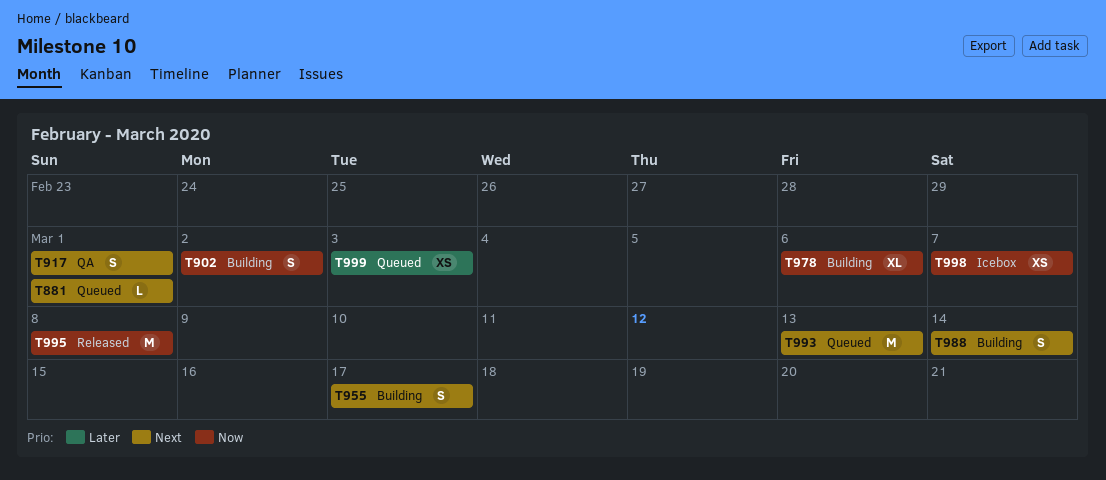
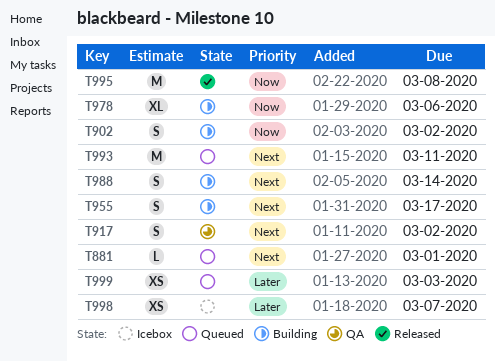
T917, due: Mar 1 -> Mar 2
T993, due: Mar 13 -> Mar 11
T998, priority: Now -> Later

